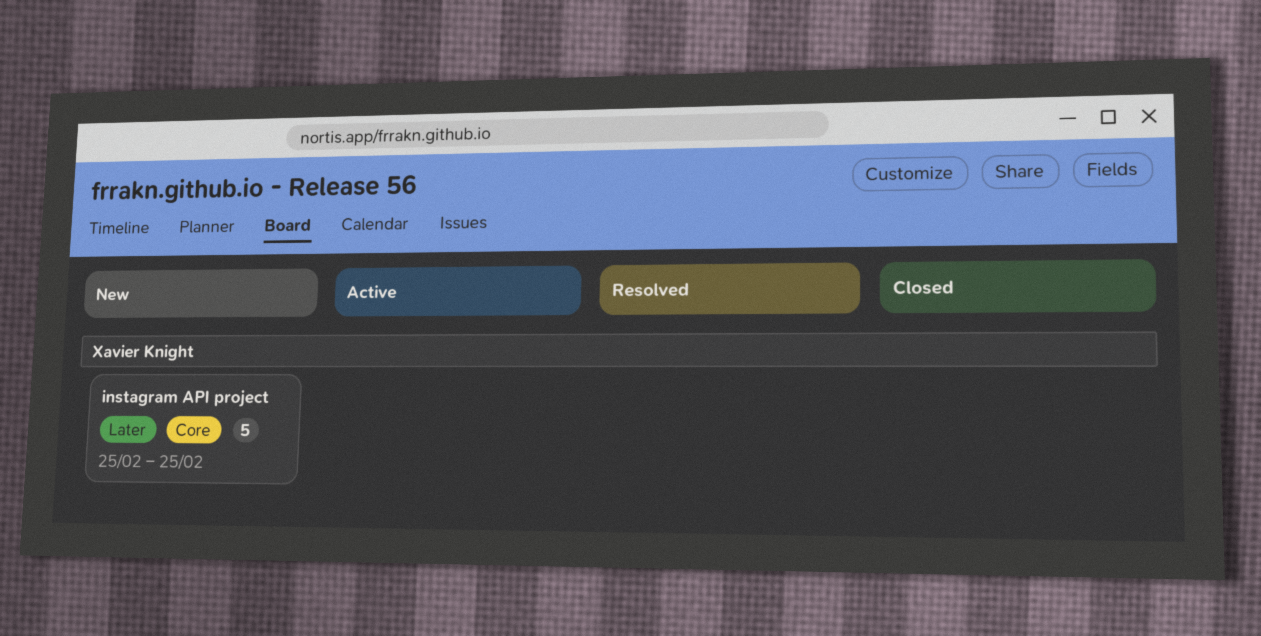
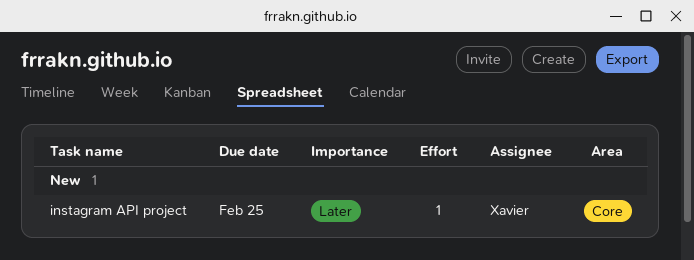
instagram API project, estimate: 5 -> 1

